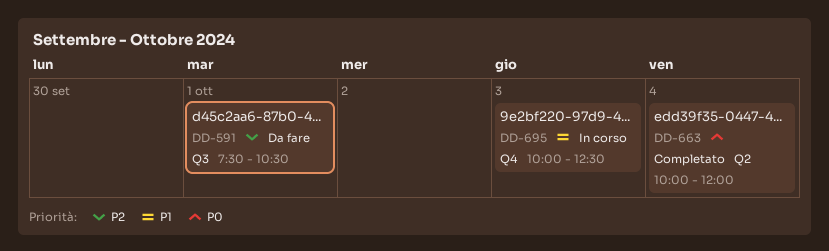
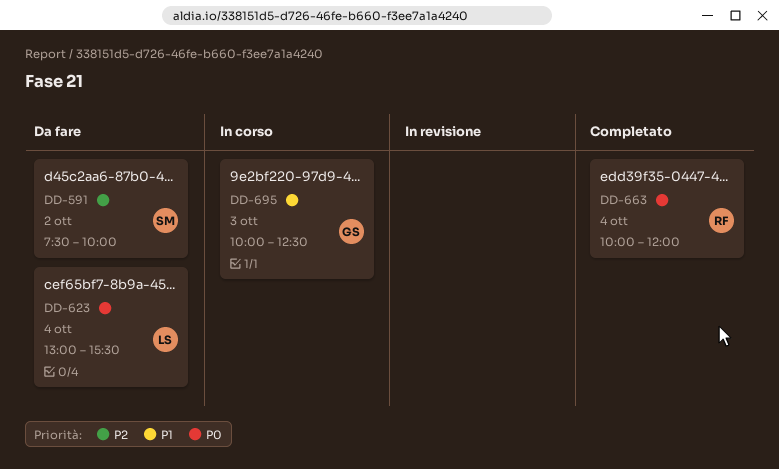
DD-591, day: Oct 1 -> Oct 2
DD-591, ends: 10:30 -> 10:00
DD-623: none -> present

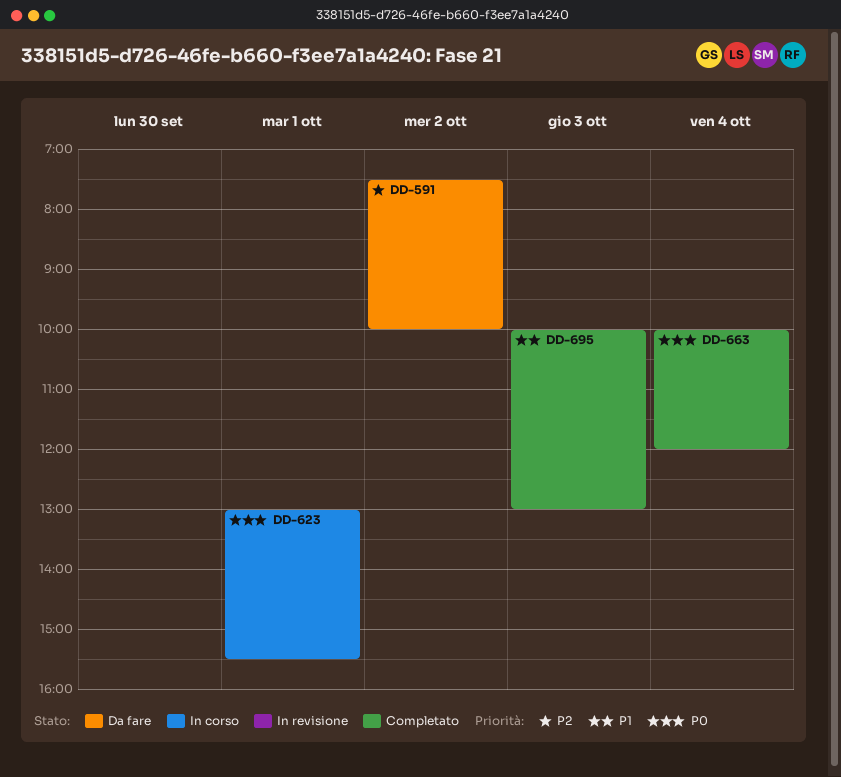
DD-623, status: Da fare -> In corso
DD-623, day: Oct 4 -> Oct 1
DD-695, status: In corso -> Completato
DD-695, ends: 12:30 -> 13:00

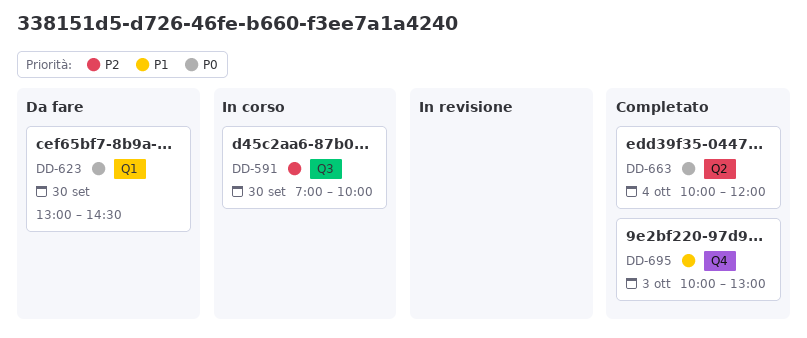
DD-591, status: Da fare -> In corso
DD-591, day: Oct 2 -> Sep 30
DD-591, begins: 07:30 -> 07:00
DD-623, status: In corso -> Da fare
DD-623, day: Oct 1 -> Sep 30
DD-623, ends: 15:30 -> 14:30

